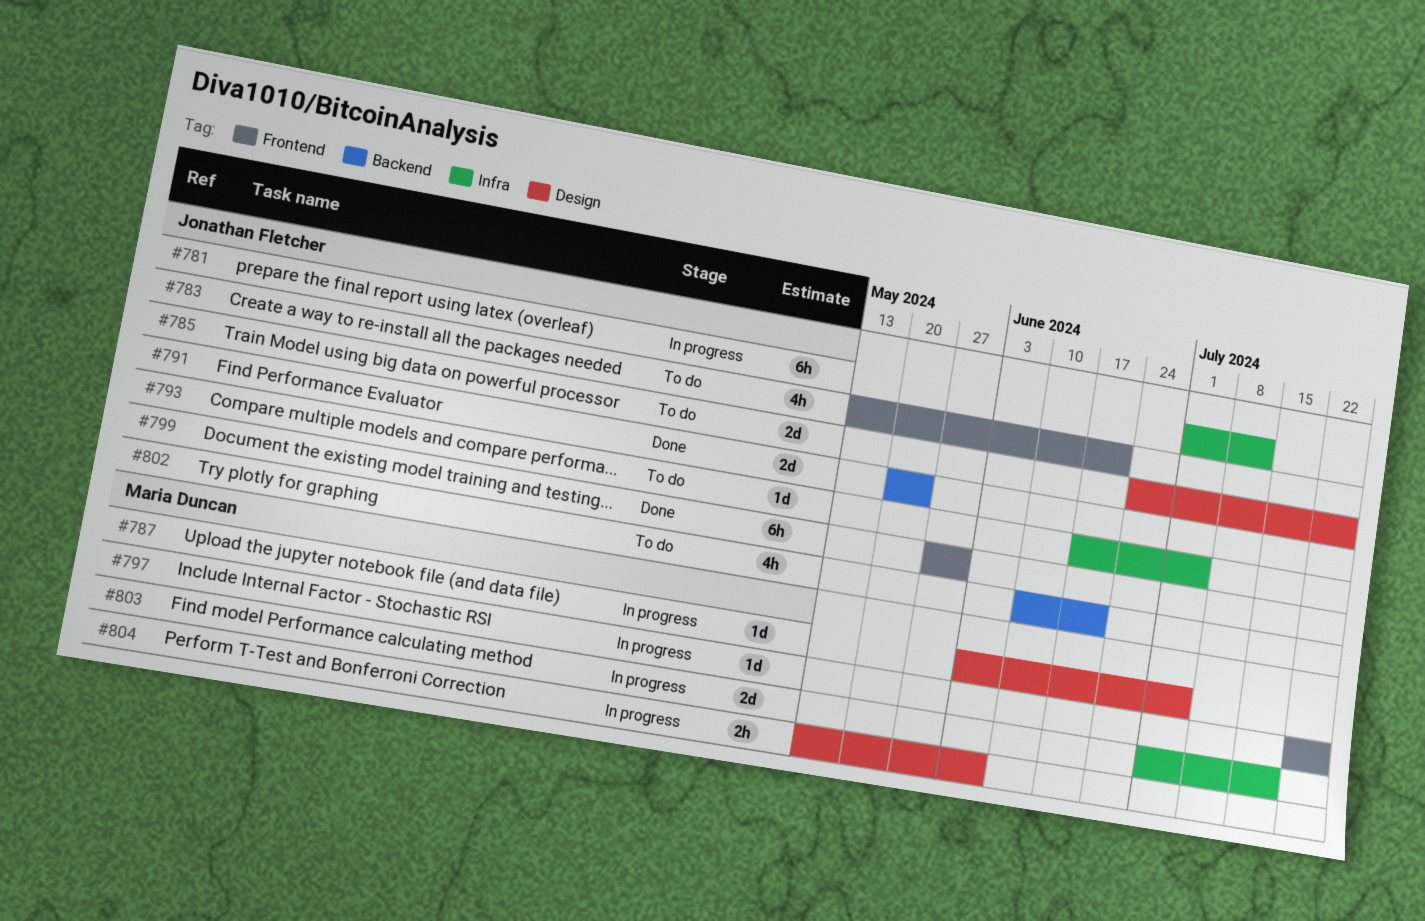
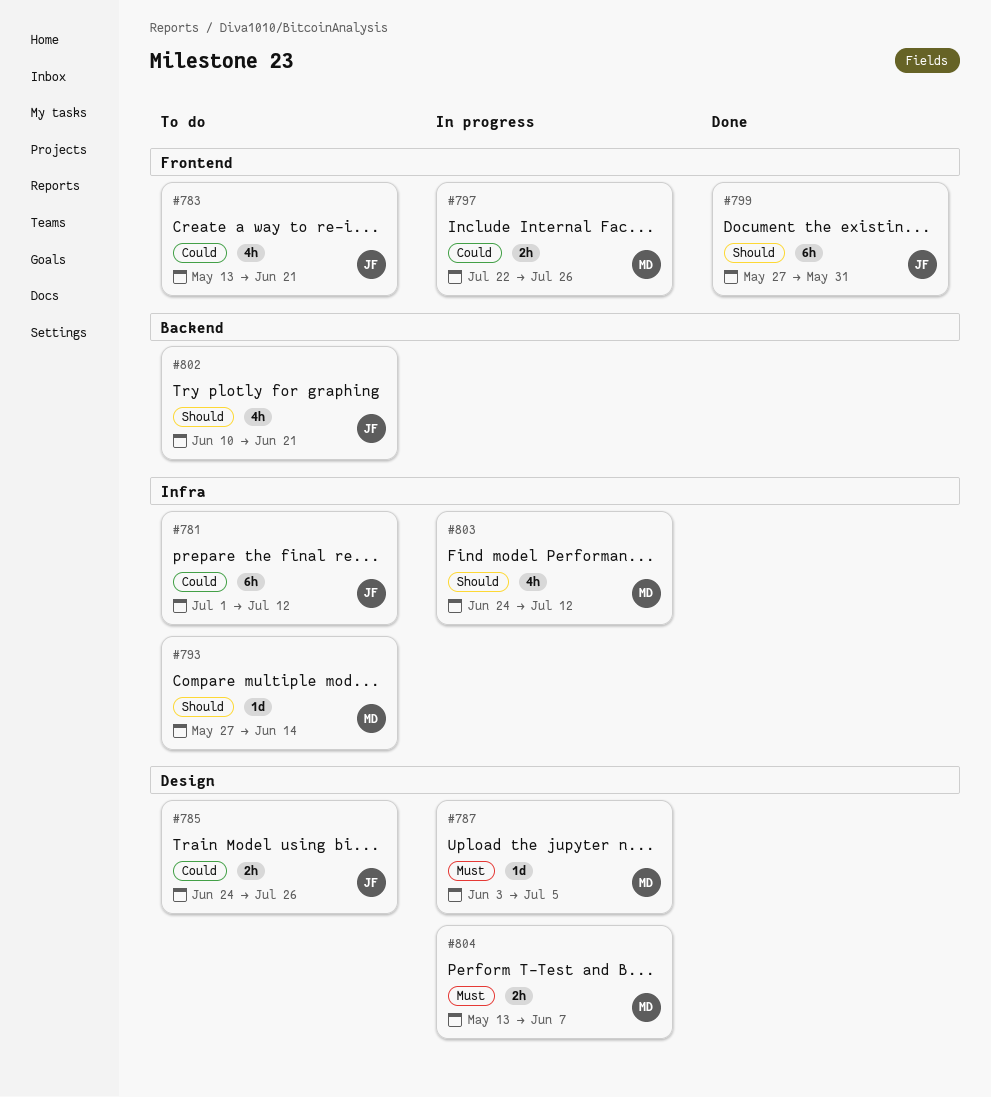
#781, status: In progress -> To do
#785, estimate: 2d -> 2h
#791: present -> none
#793, owner: Jonathan Fletcher -> Maria Duncan
#793, start: Jun 17 -> May 27
#793, due: Jul 5 -> Jun 14
#797, estimate: 1d -> 2h
#803, estimate: 2d -> 4h
#803, start: Jul 1 -> Jun 24
#803, due: Jul 19 -> Jul 12

